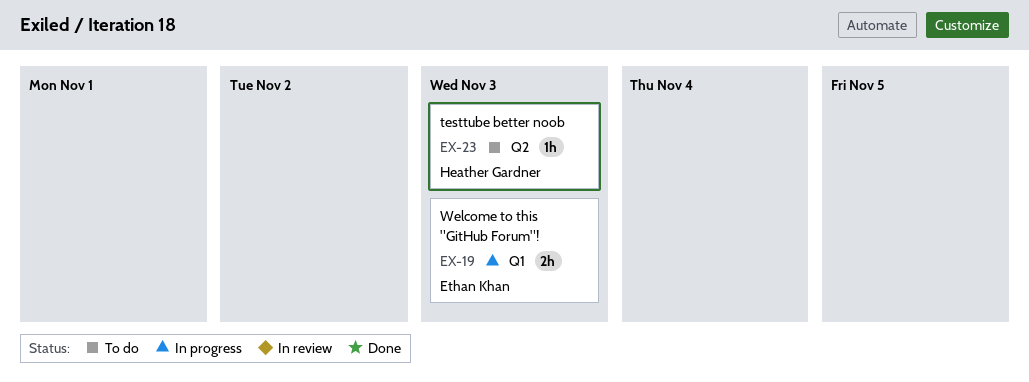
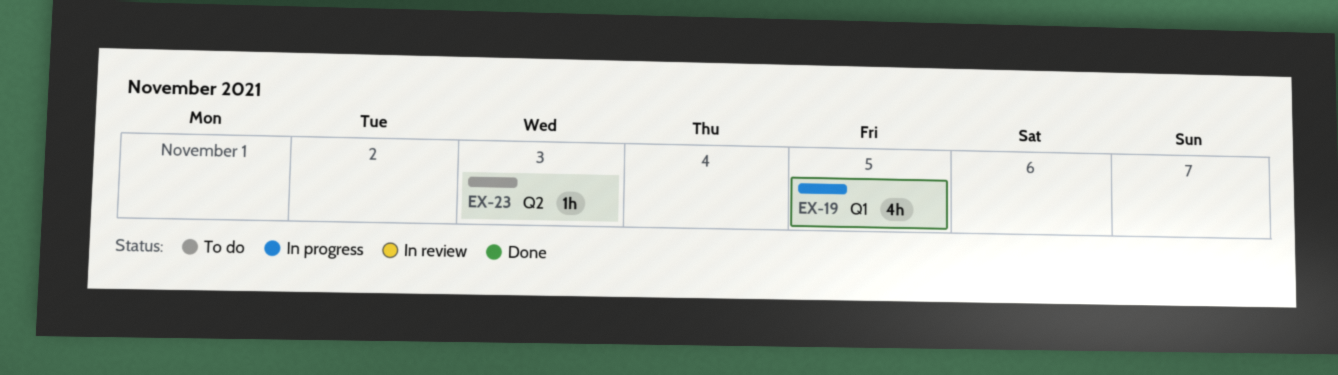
EX-19, estimate: 2h -> 4h
EX-19, due: Nov 3 -> Nov 5

